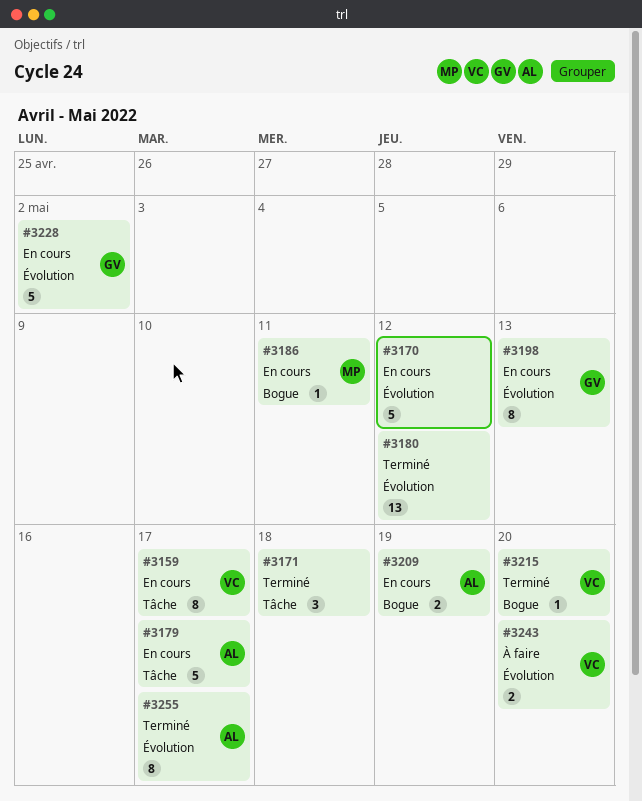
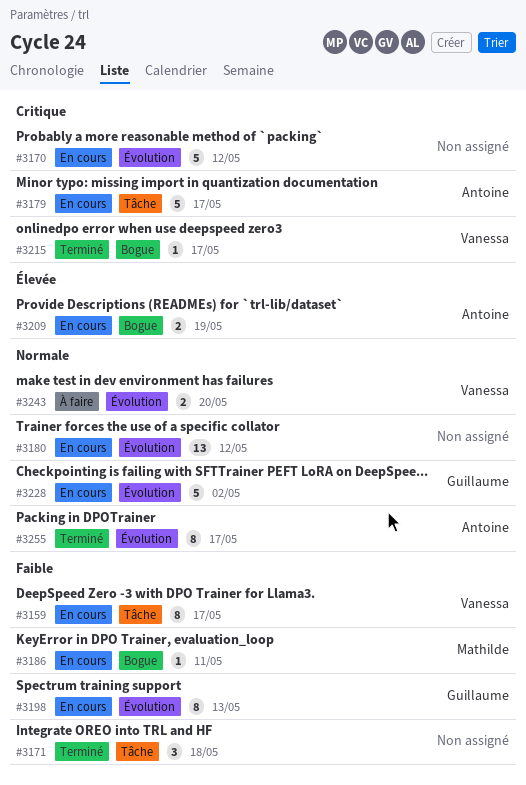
#3180, status: Terminé -> En cours
#3215, due: May 20 -> May 17

